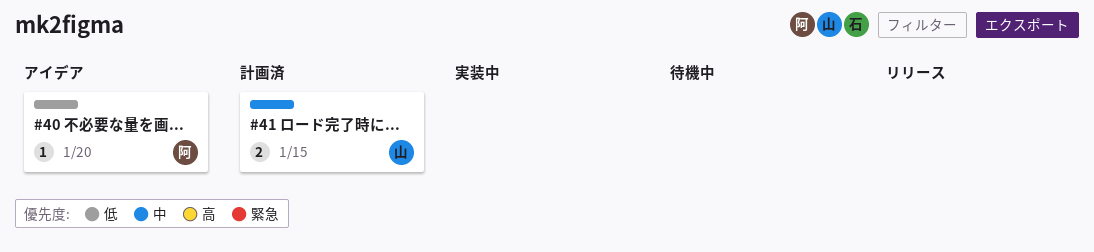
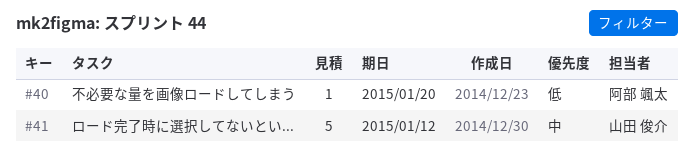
#41, estimate: 2 -> 5
#41, due: Jan 15 -> Jan 12

